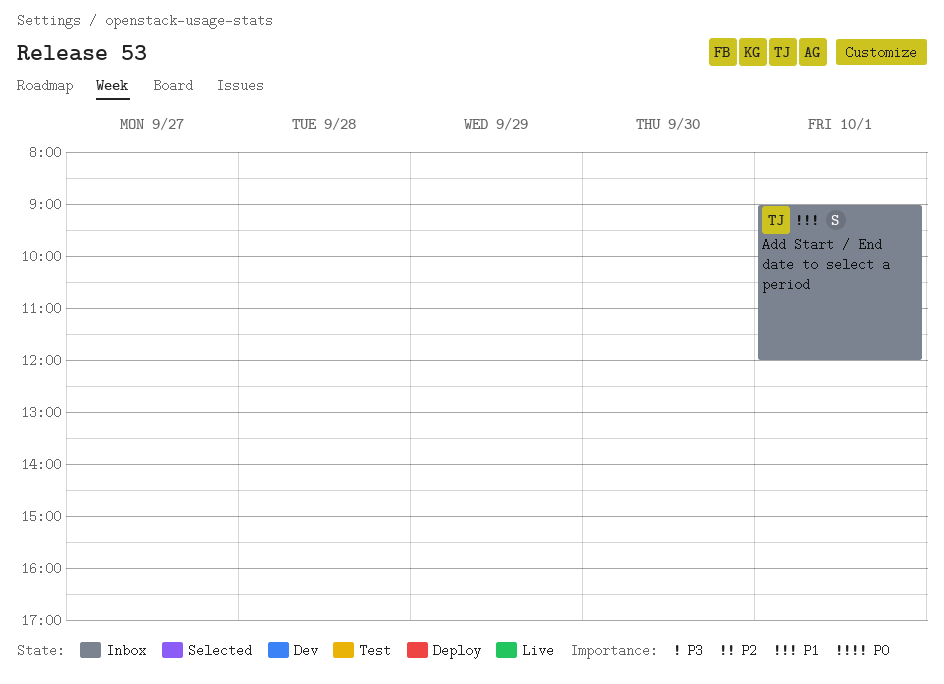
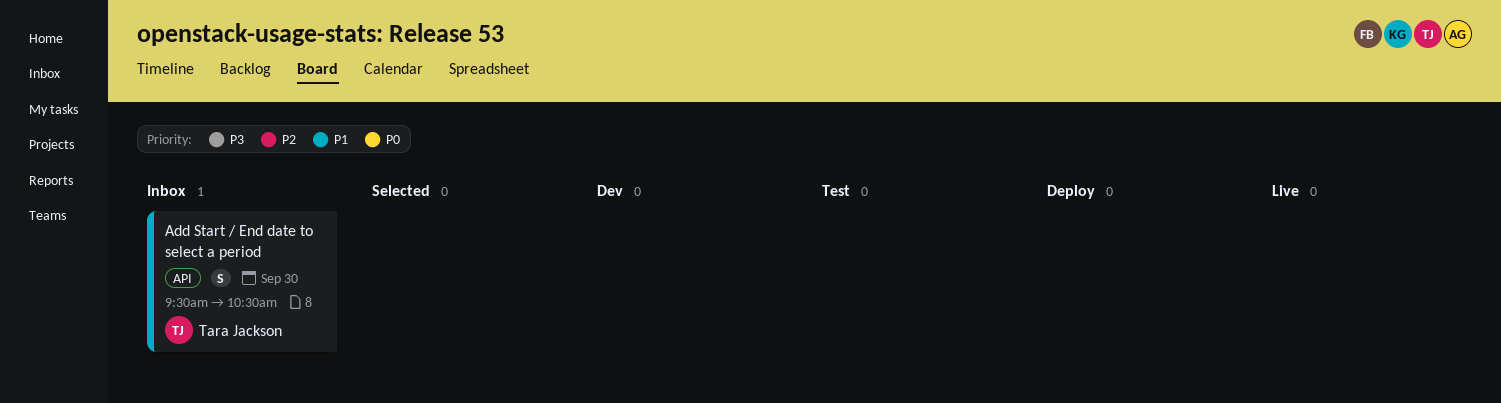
Add Start / End date to select a period, day: Oct 1 -> Sep 30
Add Start / End date to select a period, begins: 09:00 -> 09:30
Add Start / End date to select a period, ends: 12:00 -> 10:30

